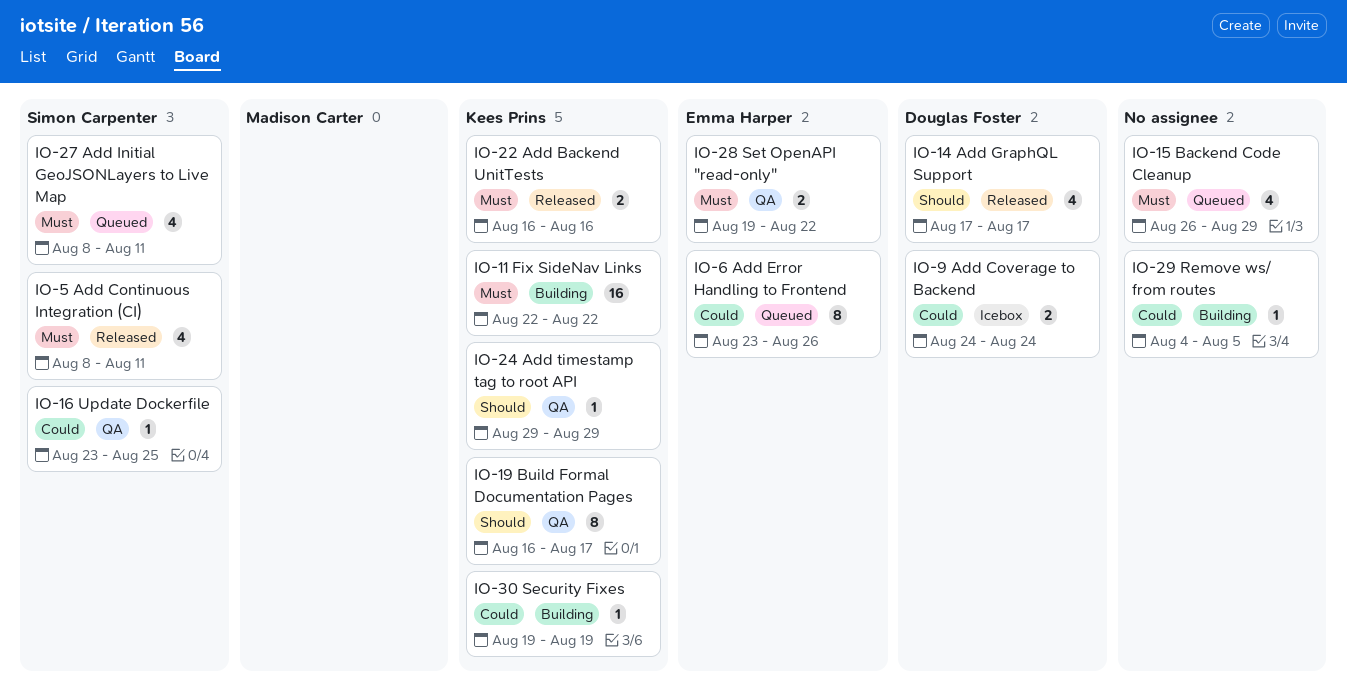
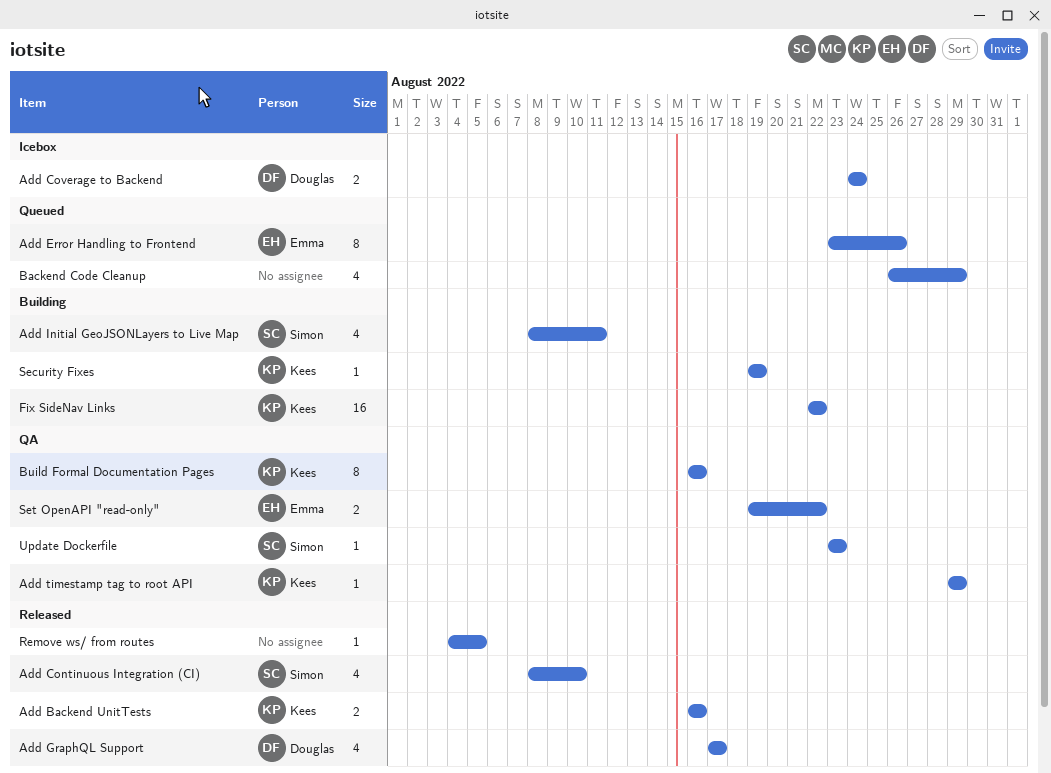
Add Continuous Integration (CI), due: Aug 11 -> Aug 10
Add Initial GeoJSONLayers to Live Map, status: Queued -> Building
Build Formal Documentation Pages, due: Aug 17 -> Aug 16
Remove ws/ from routes, status: Building -> Released
Update Dockerfile, due: Aug 25 -> Aug 23

